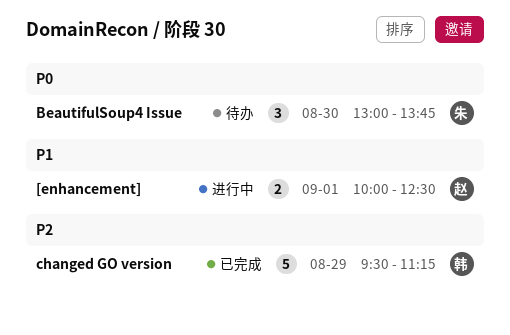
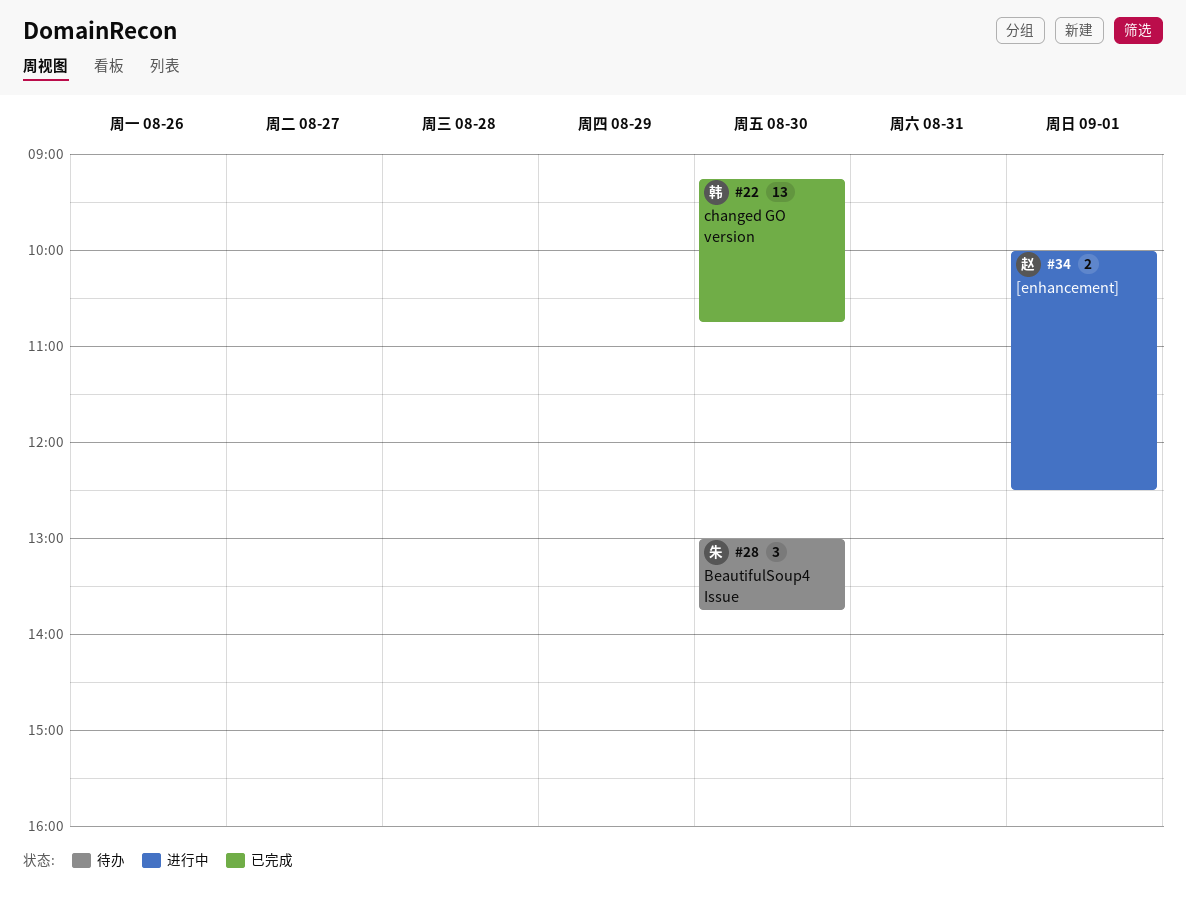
changed GO version, estimate: 5 -> 13
changed GO version, day: Aug 29 -> Aug 30
changed GO version, begins: 09:30 -> 09:15
changed GO version, ends: 11:15 -> 10:45

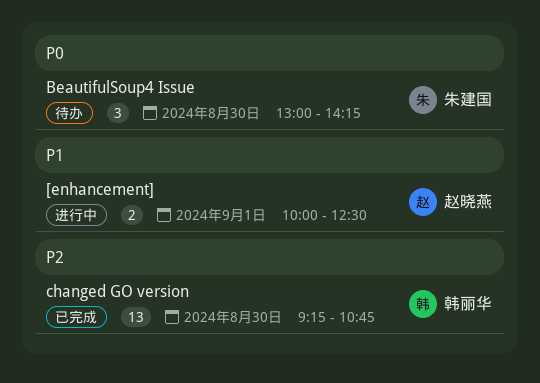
BeautifulSoup4 Issue, ends: 13:45 -> 14:15

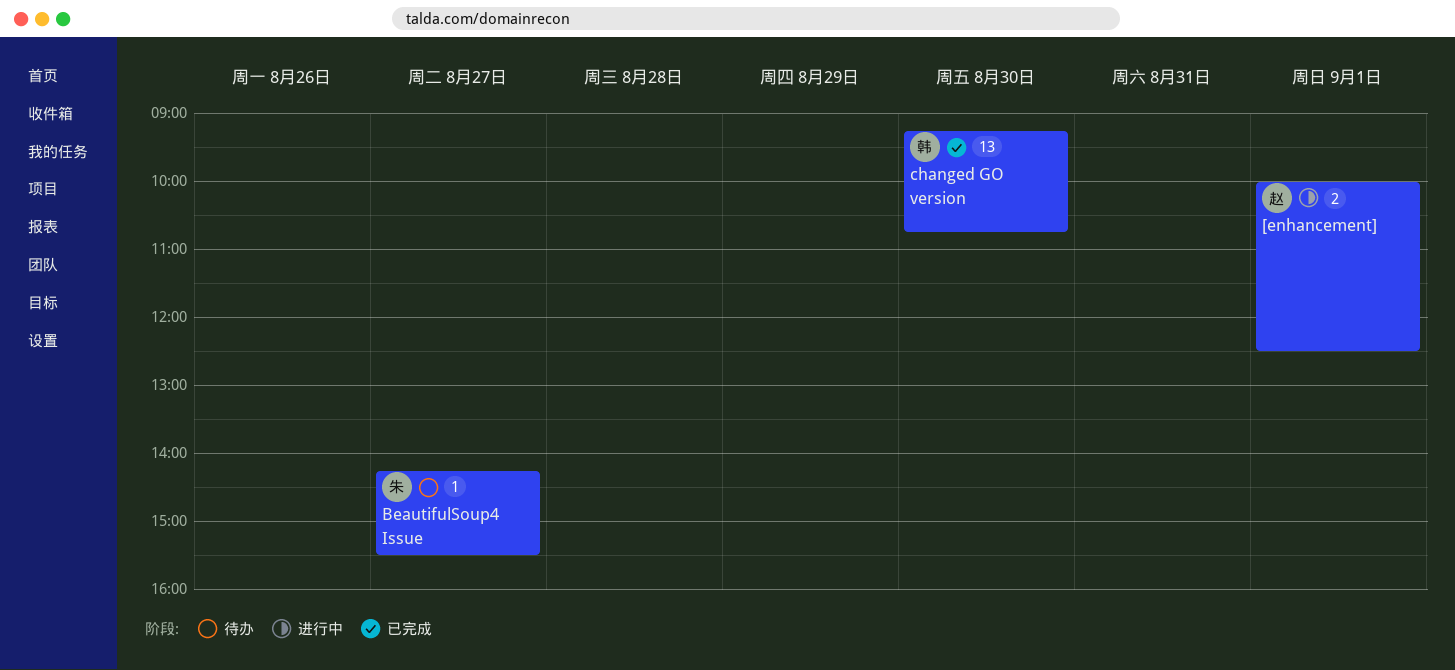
BeautifulSoup4 Issue, estimate: 3 -> 1
BeautifulSoup4 Issue, day: Aug 30 -> Aug 27
BeautifulSoup4 Issue, begins: 13:00 -> 14:15
BeautifulSoup4 Issue, ends: 14:15 -> 15:30

